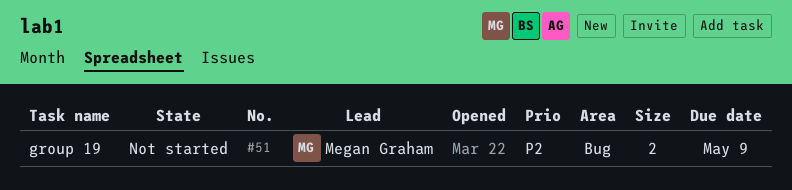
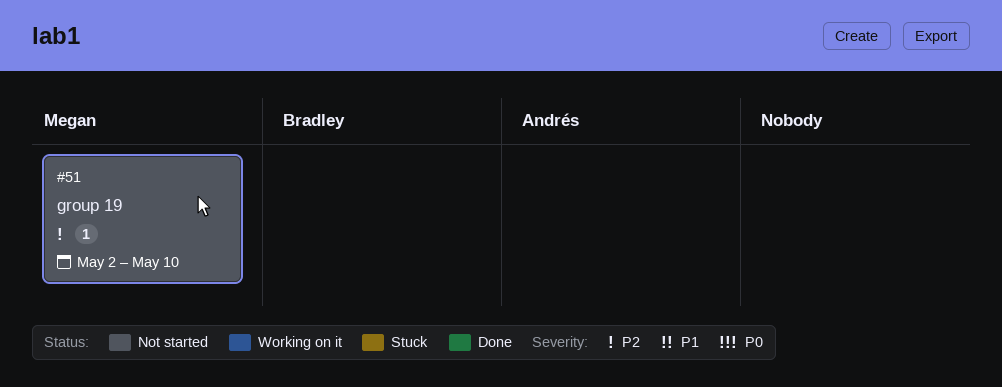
#51, estimate: 2 -> 1
#51, due: May 9 -> May 10

